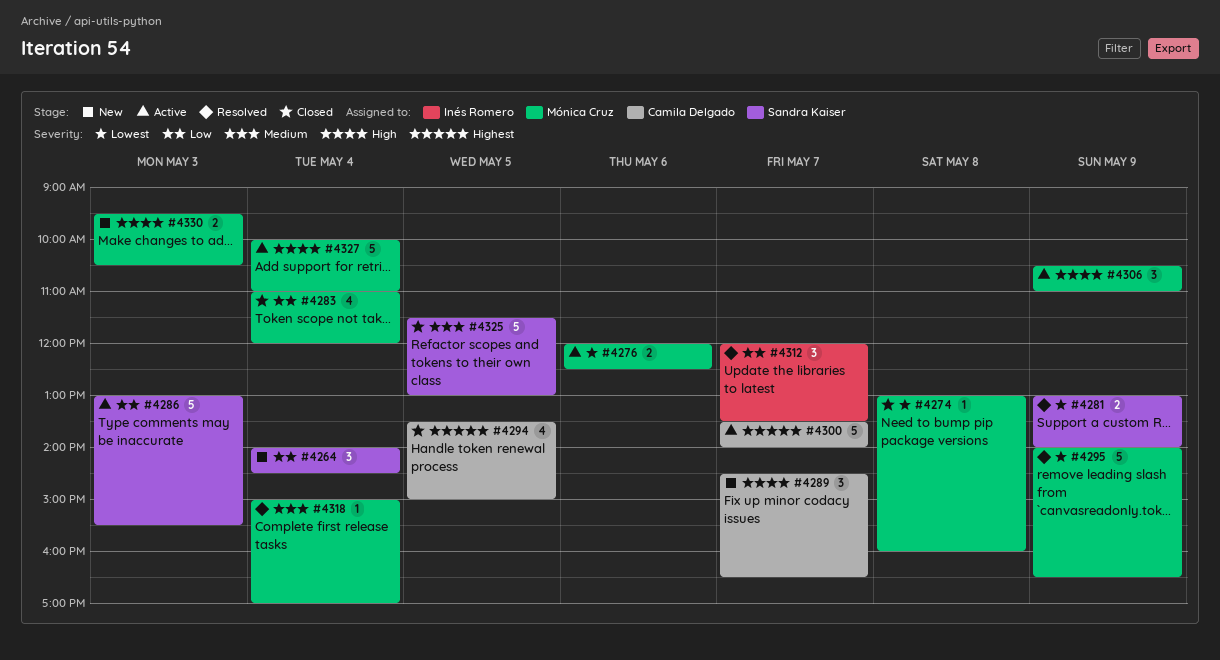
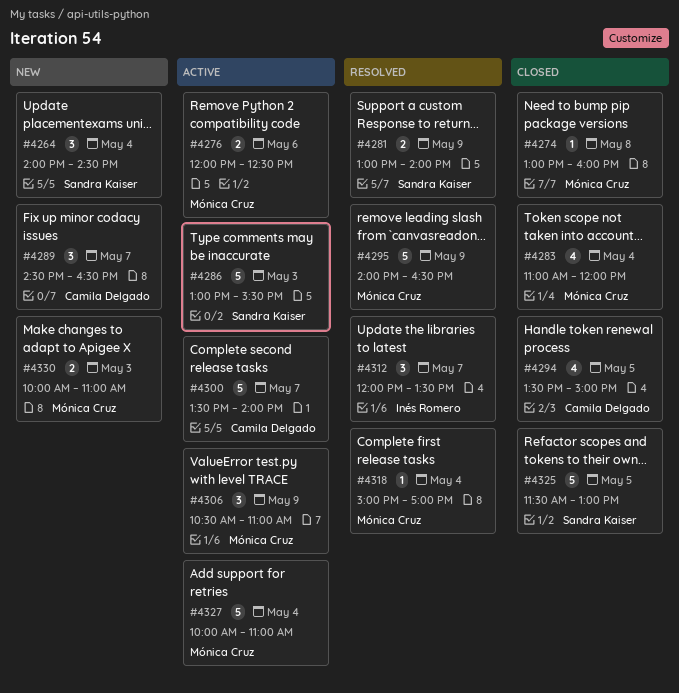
#4330, begins: 09:30 -> 10:00
#4330, ends: 10:30 -> 11:00

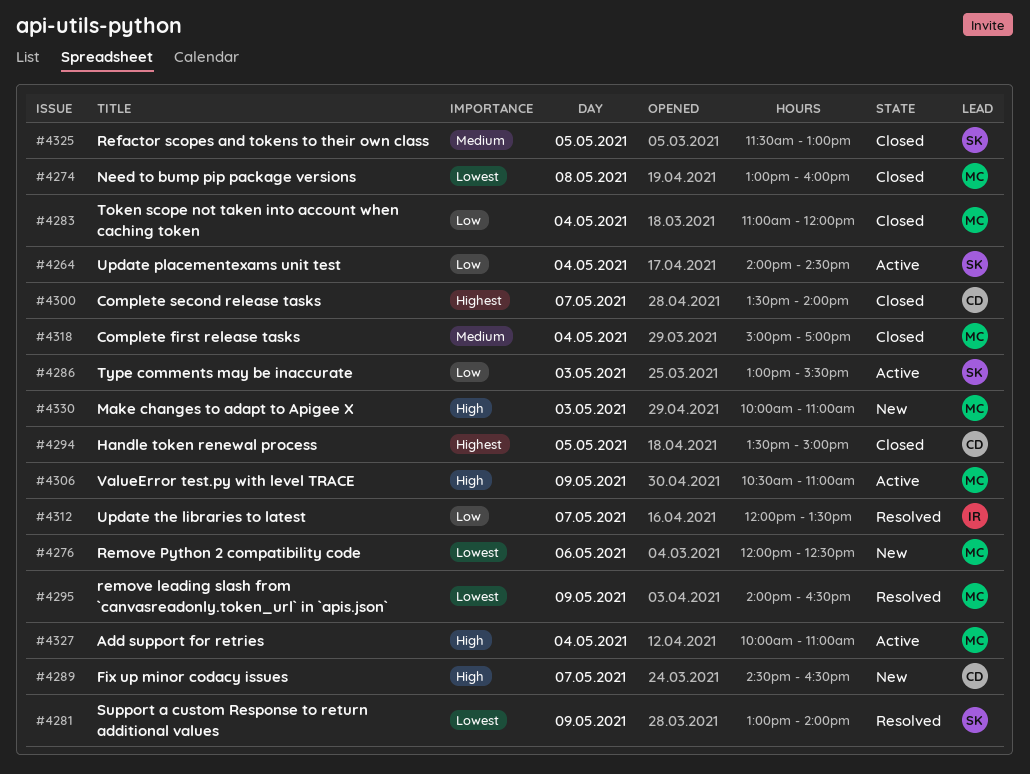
#4264, status: New -> Active
#4276, status: Active -> New
#4300, status: Active -> Closed
#4318, status: Resolved -> Closed

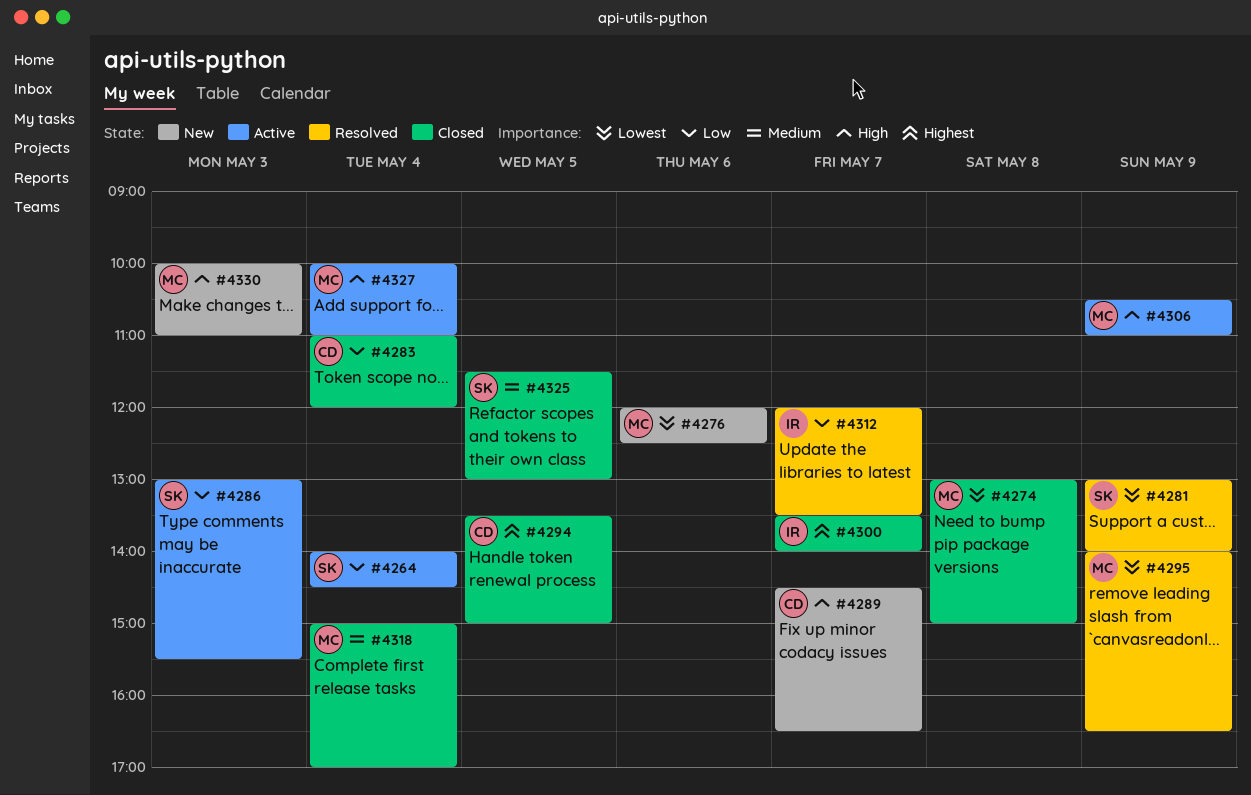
#4274, ends: 16:00 -> 15:00
#4283, owner: MC -> CD
#4300, owner: CD -> IR

